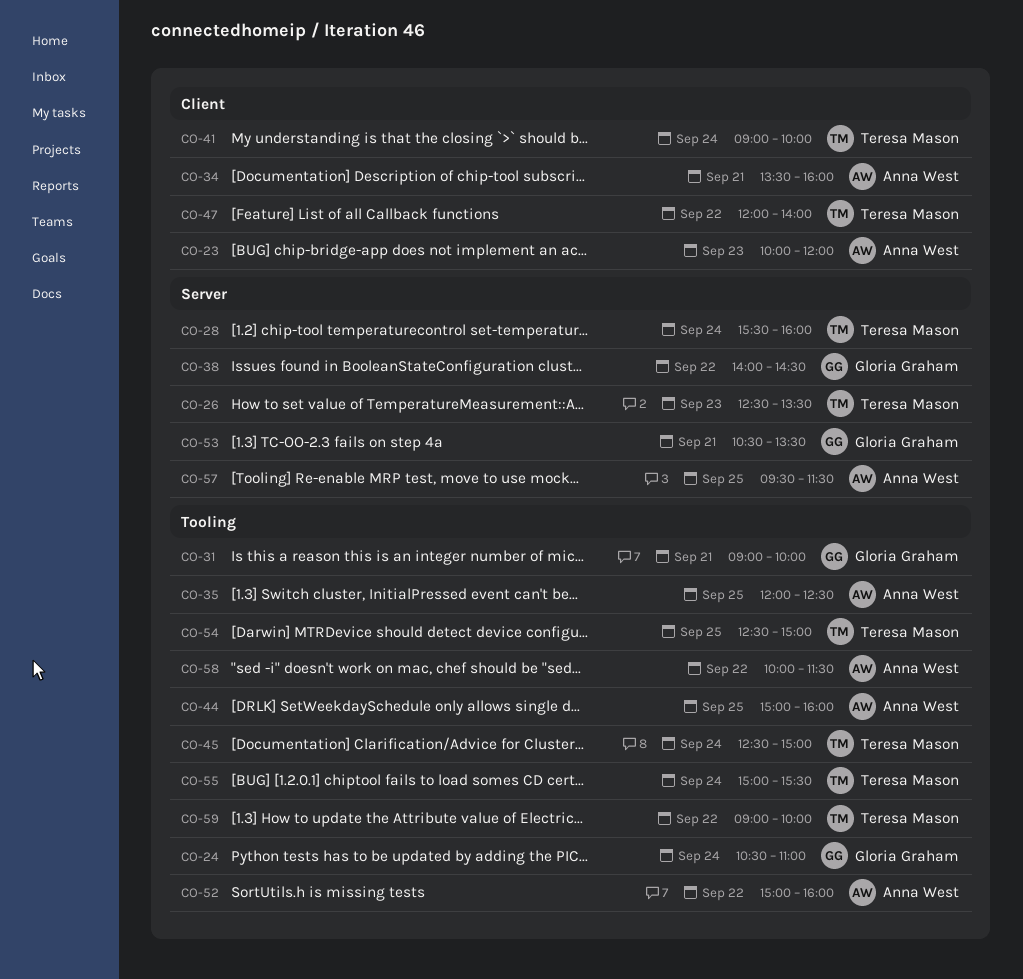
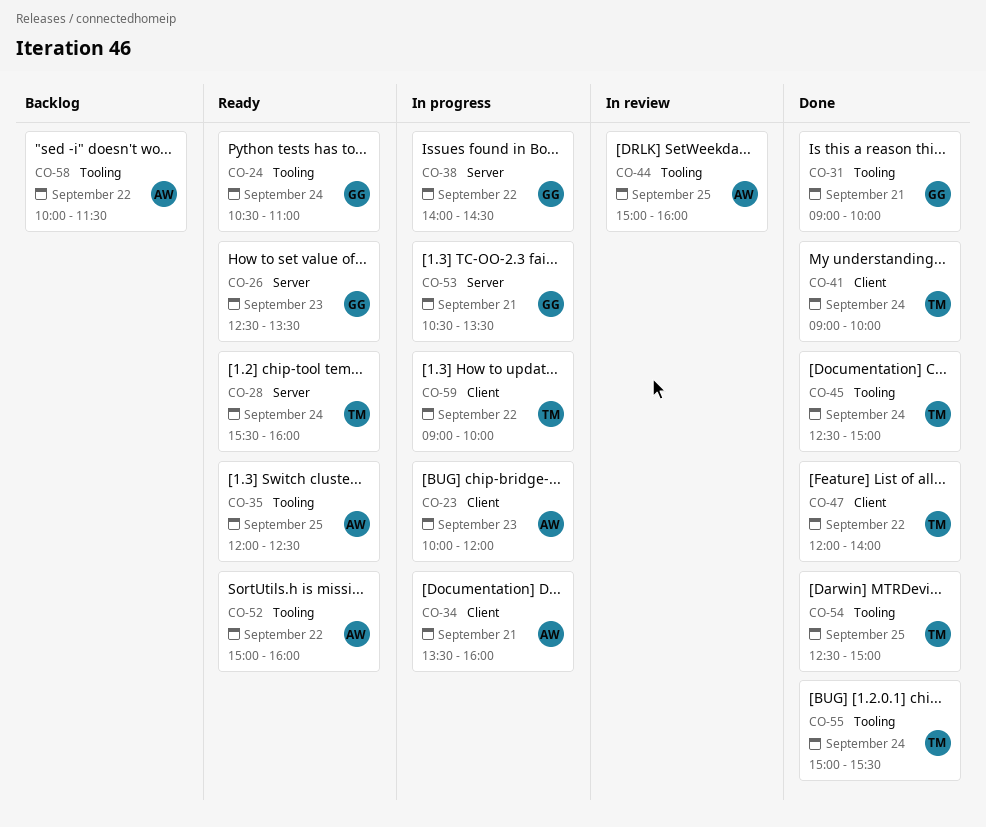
CO-26, owner: Teresa Mason -> Gloria Graham
CO-57: present -> none
CO-59, label: Tooling -> Client

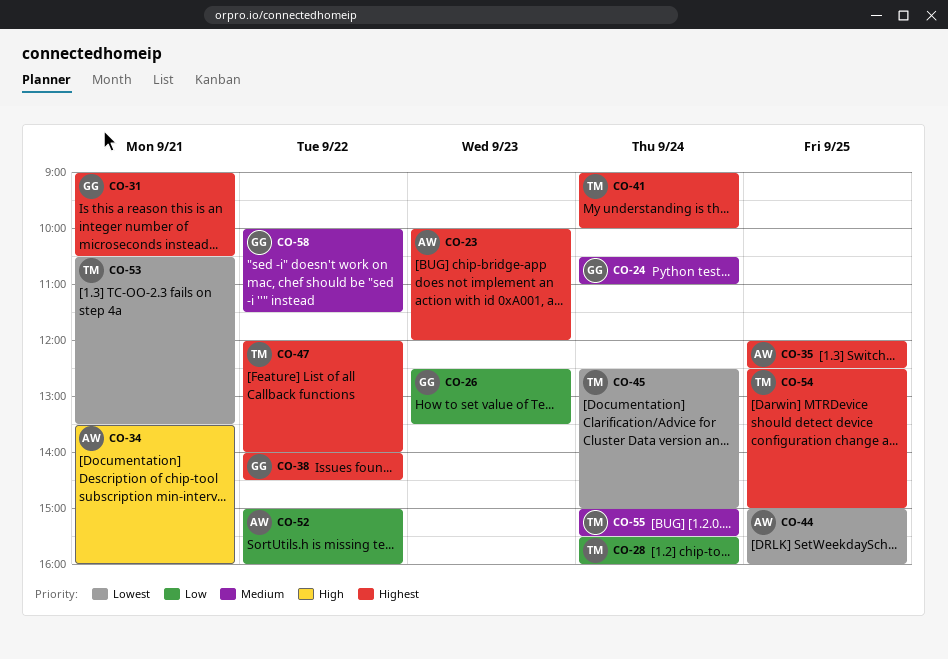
CO-31, ends: 10:00 -> 10:30
CO-53, owner: GG -> TM
CO-58, owner: AW -> GG
CO-59: present -> none

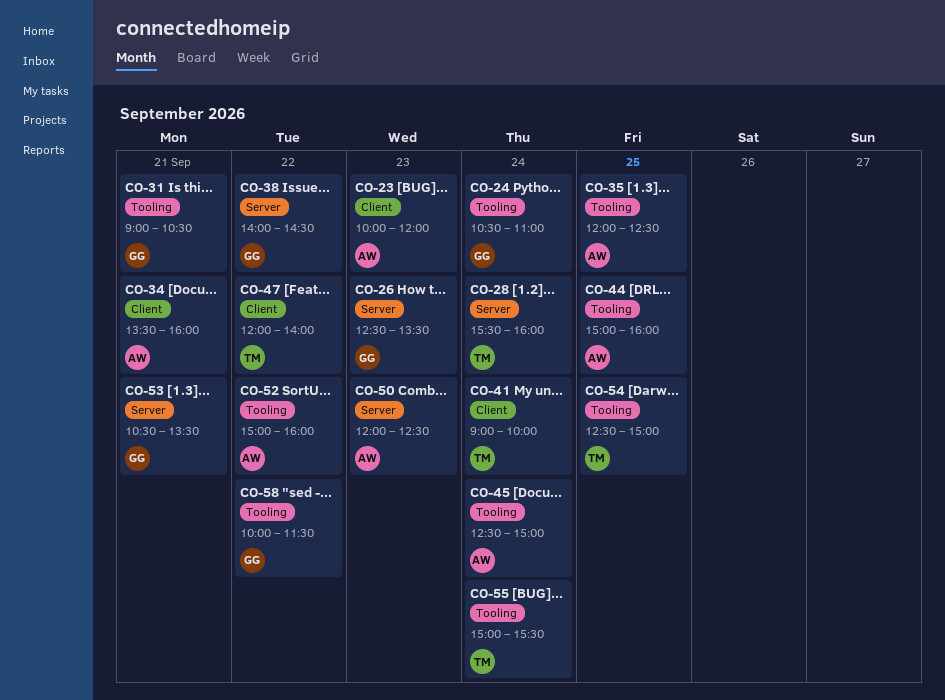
CO-45, owner: TM -> AW
CO-50: none -> present
CO-53, owner: TM -> GG

